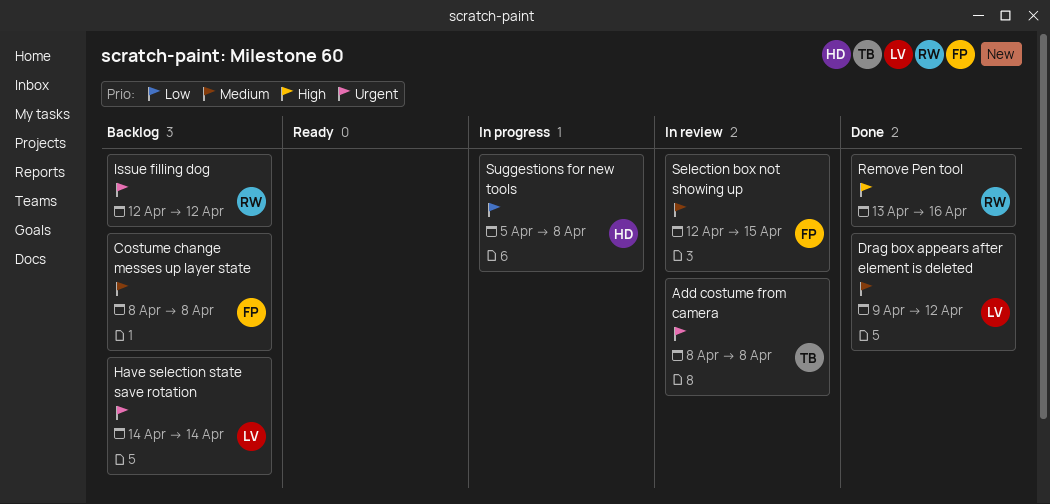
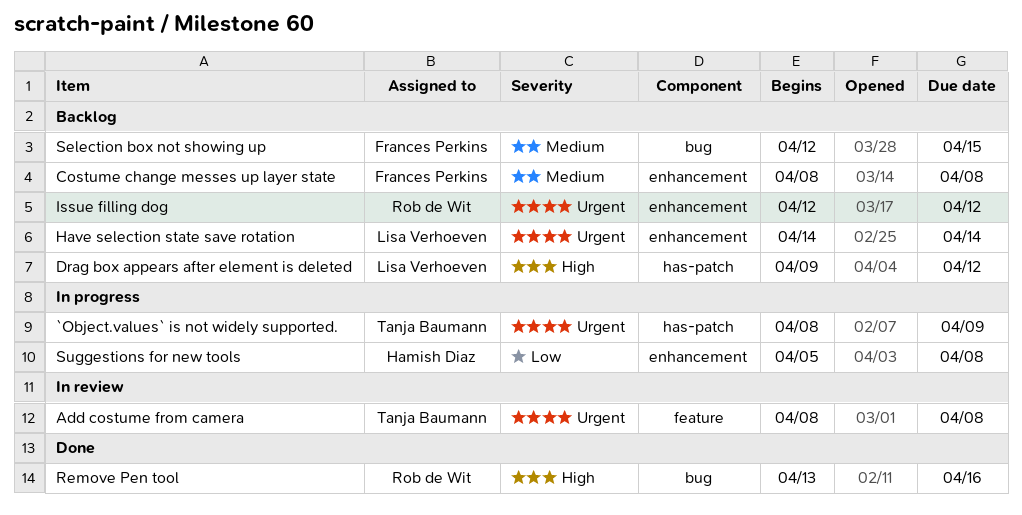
`Object.values` is not widely supported.: none -> present
Drag box appears after element is deleted, status: Done -> Backlog
Drag box appears after element is deleted, priority: Medium -> High
Selection box not showing up, status: In review -> Backlog

